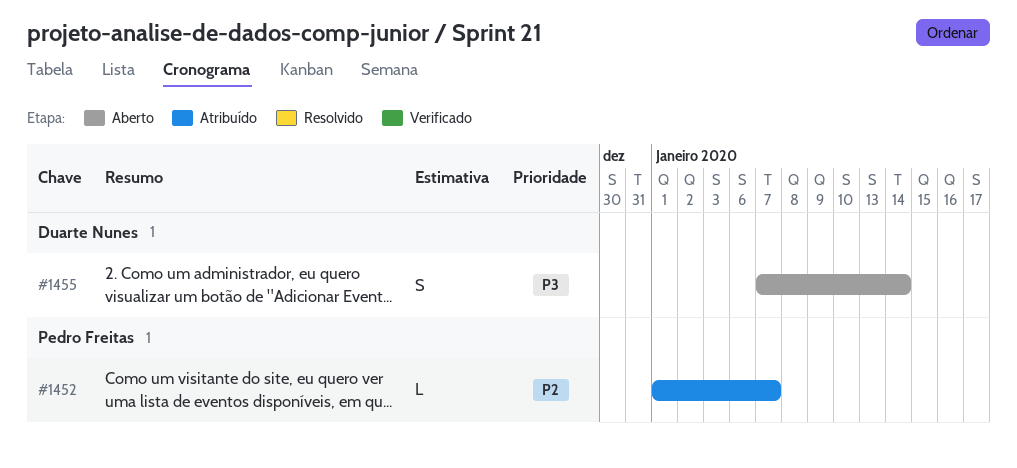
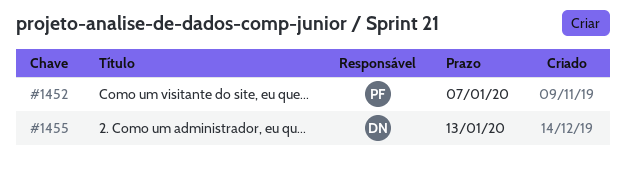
#1455, due: Jan 14 -> Jan 13

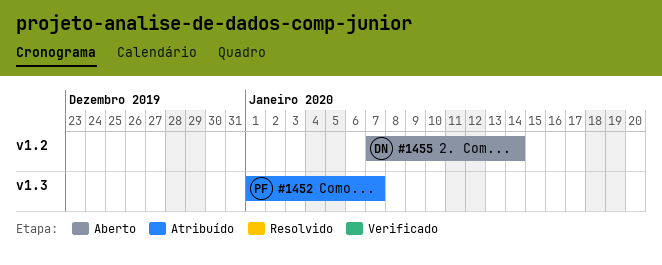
#1455, due: Jan 13 -> Jan 14

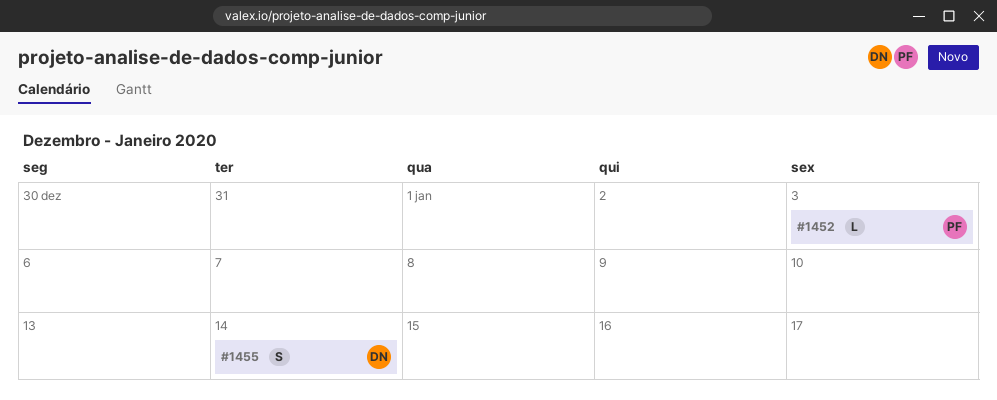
#1452, due: Jan 7 -> Jan 3

